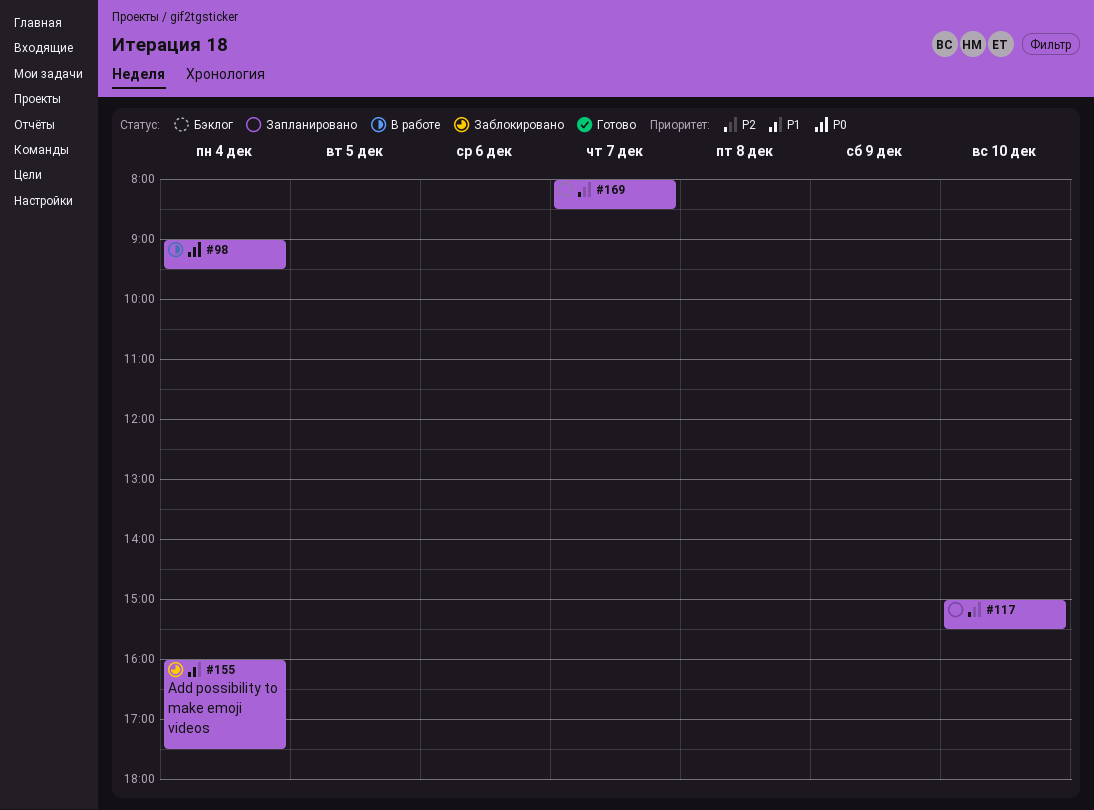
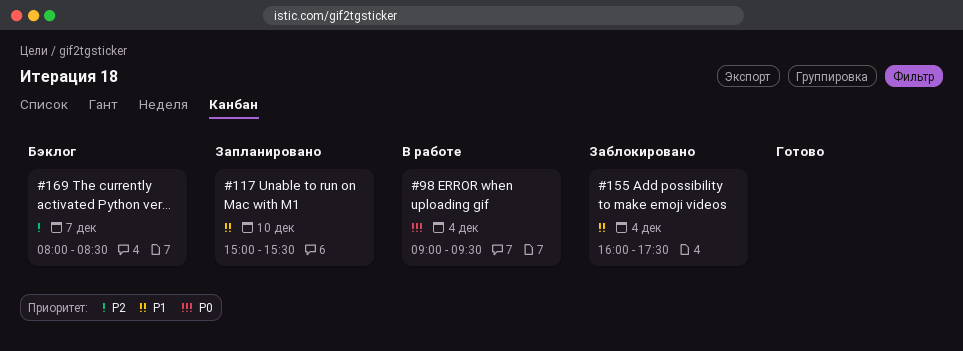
#117, priority: P2 -> P1

